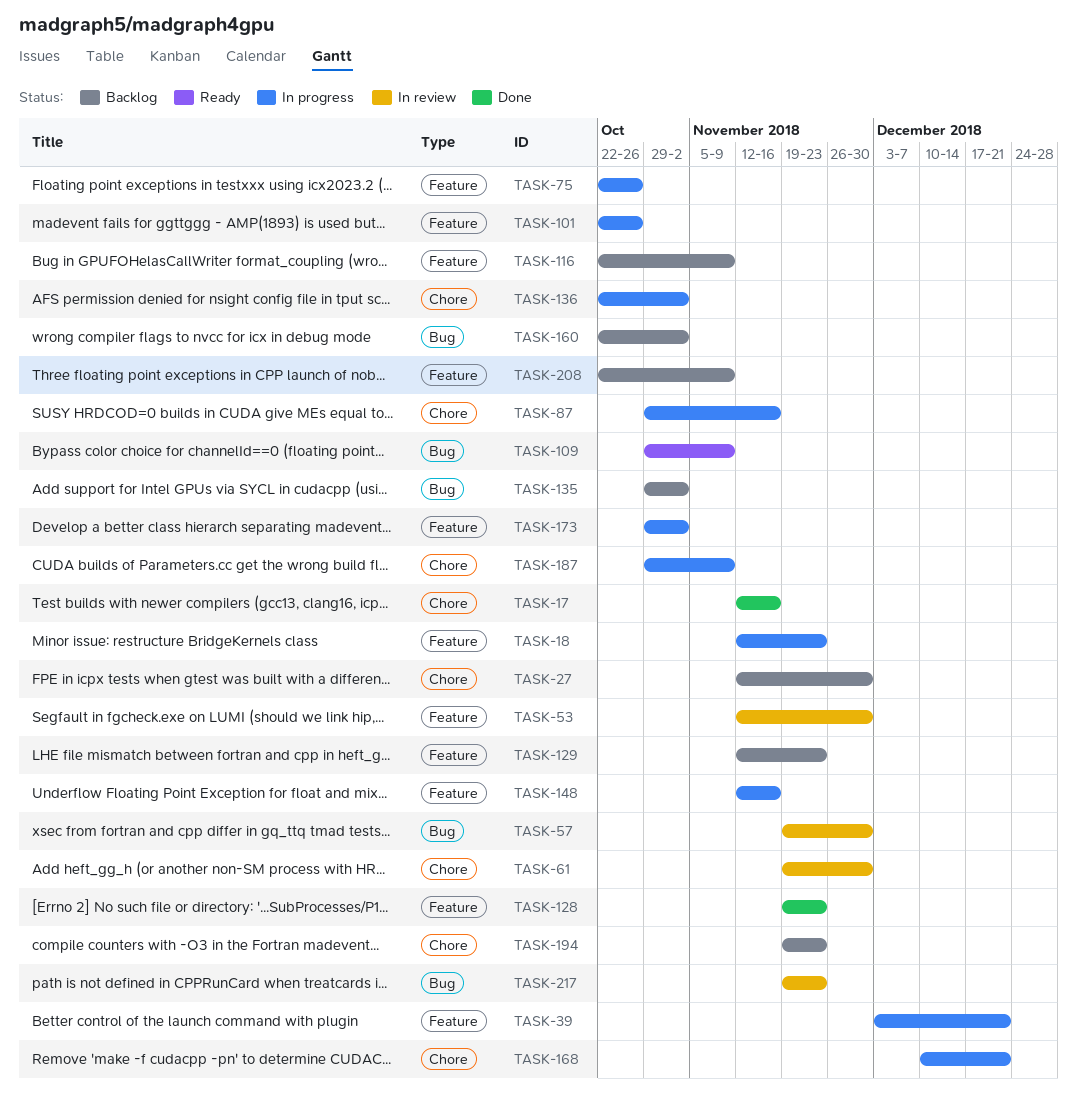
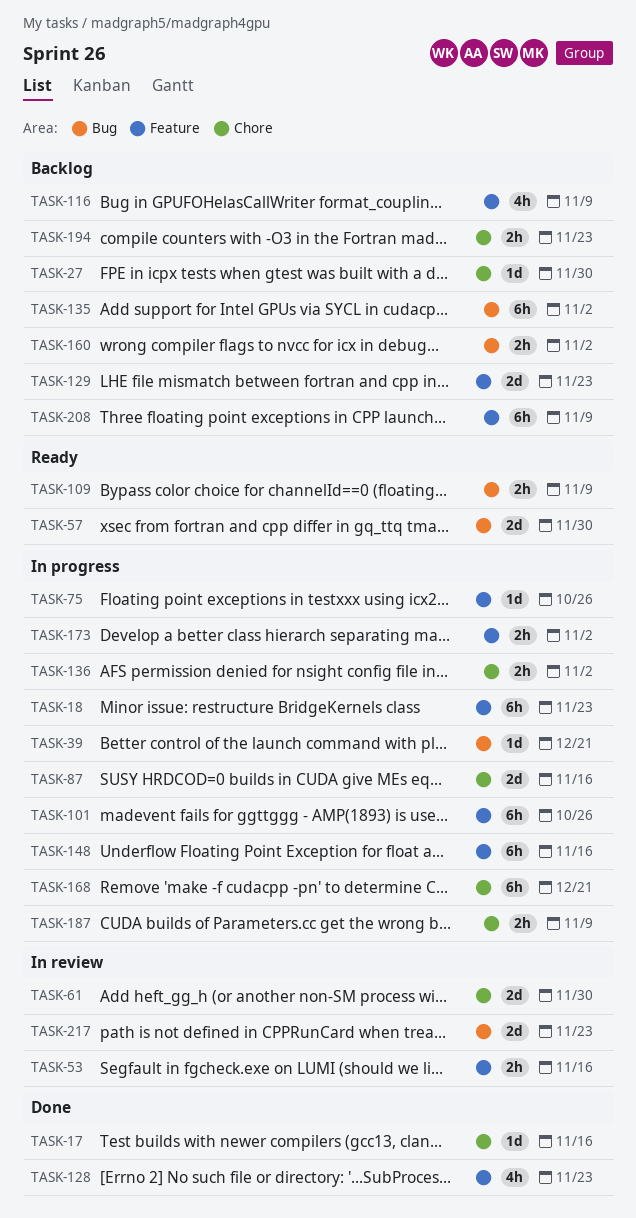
TASK-39, label: Feature -> Bug
TASK-53, due: Nov 30 -> Nov 16
TASK-57, status: In review -> Ready

